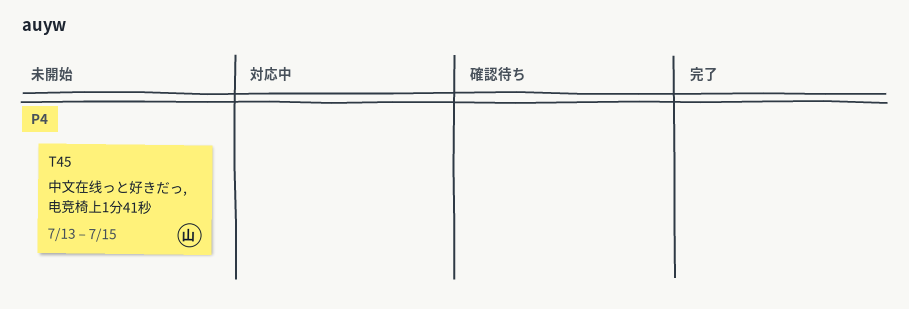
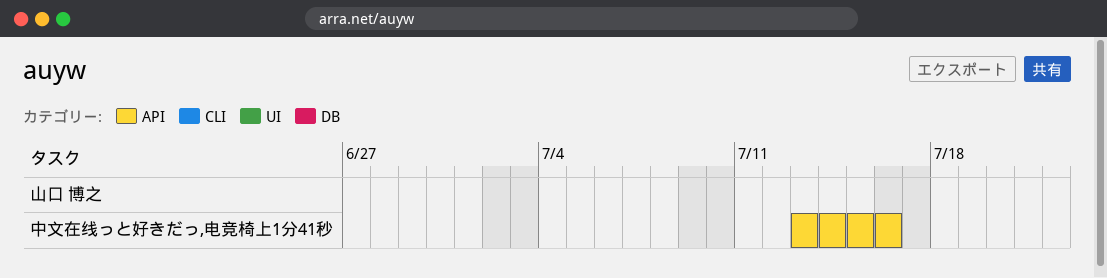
中文在线っと好きだっ,电竞椅上1分41秒, due: Jul 15 -> Jul 16

